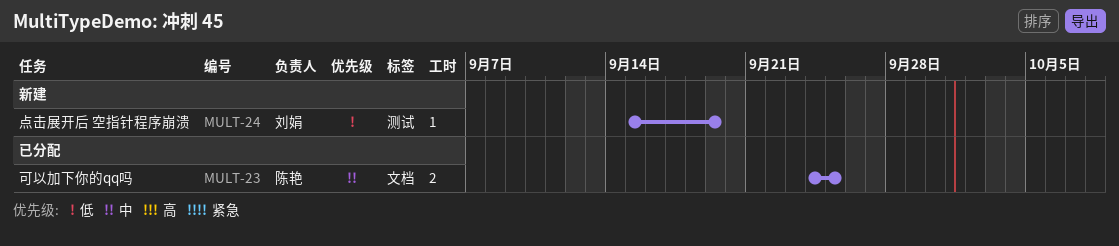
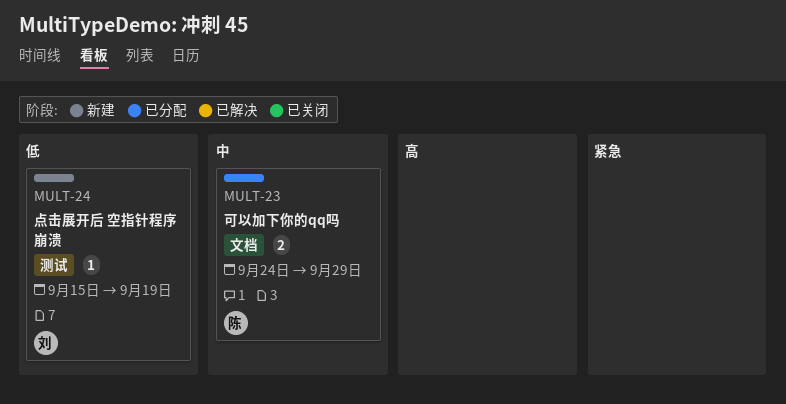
MULT-23, due: Sep 25 -> Sep 29

